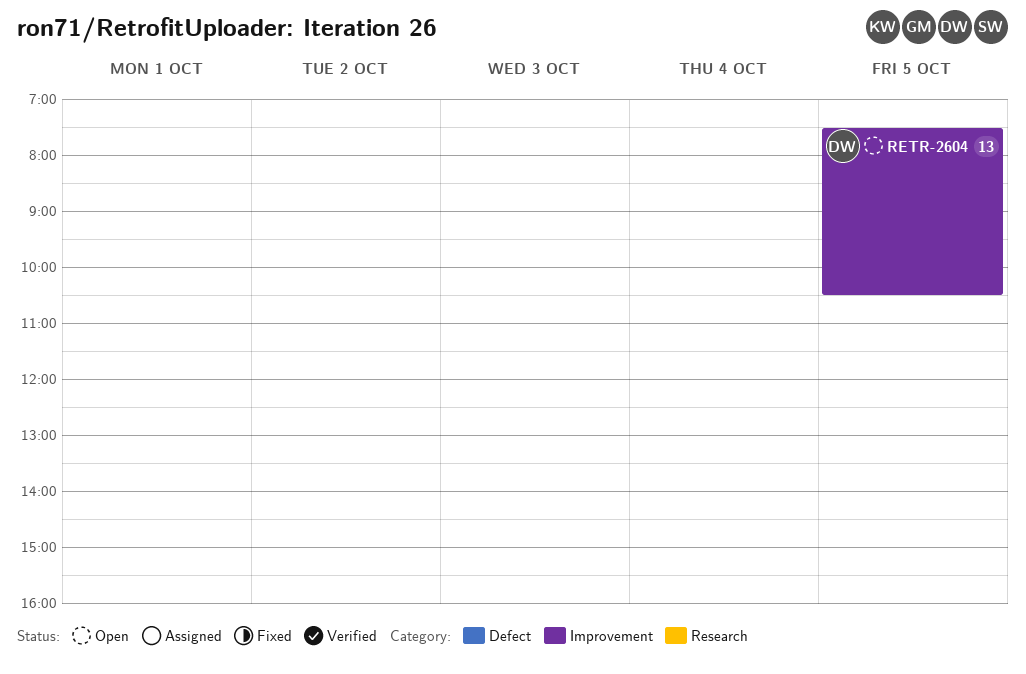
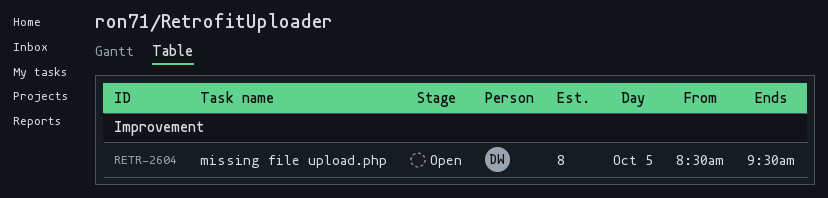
RETR-2604, estimate: 13 -> 8
RETR-2604, begins: 07:30 -> 08:30
RETR-2604, ends: 10:30 -> 09:30

